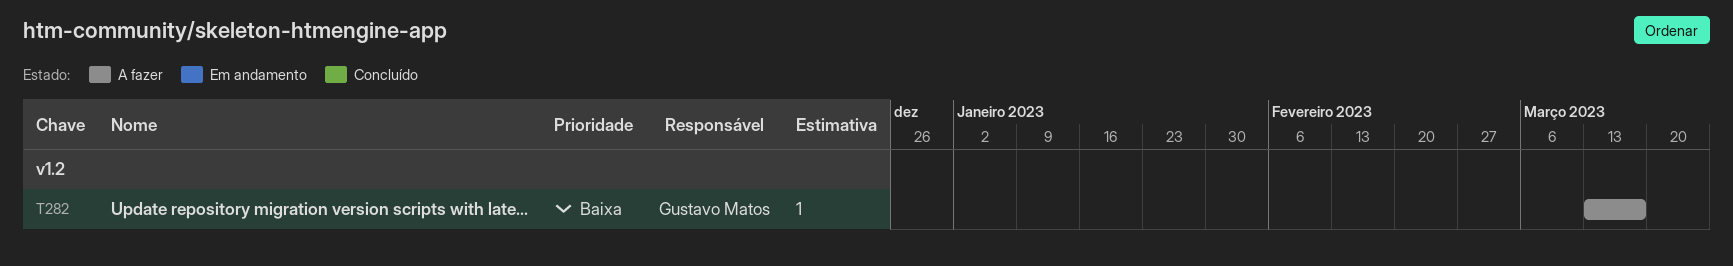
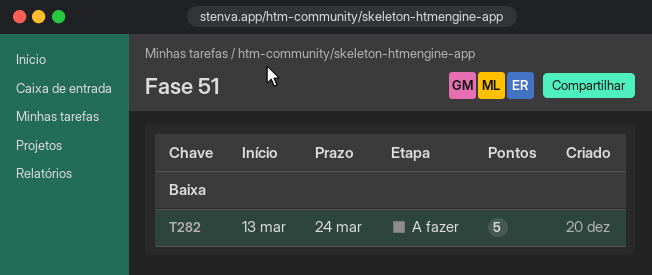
T282, estimate: 1 -> 5
T282, due: Mar 17 -> Mar 24

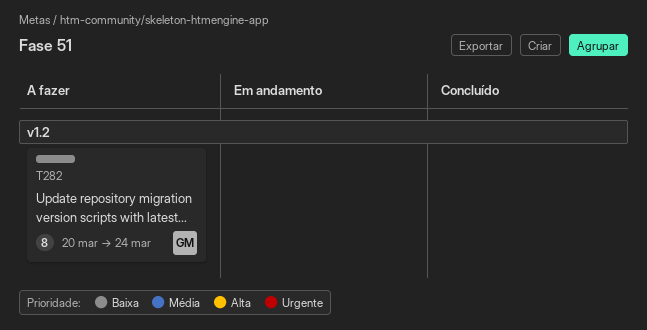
T282, estimate: 5 -> 8
T282, start: Mar 13 -> Mar 20

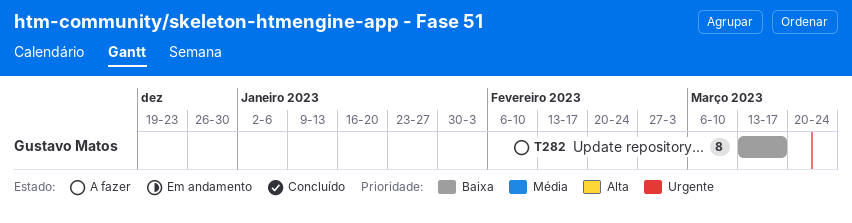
T282, start: Mar 20 -> Mar 13
T282, due: Mar 24 -> Mar 17

